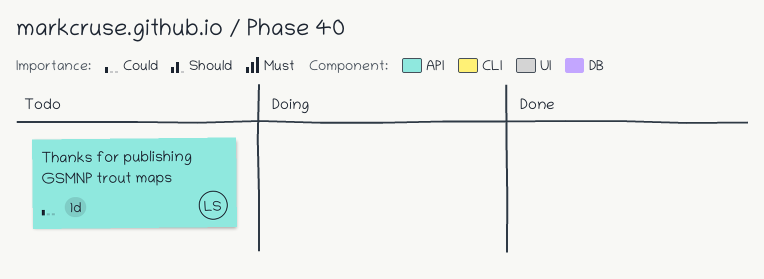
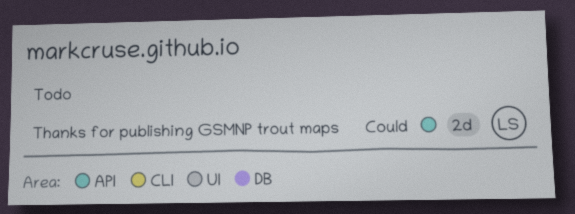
Thanks for publishing GSMNP trout maps, estimate: 1d -> 2d

